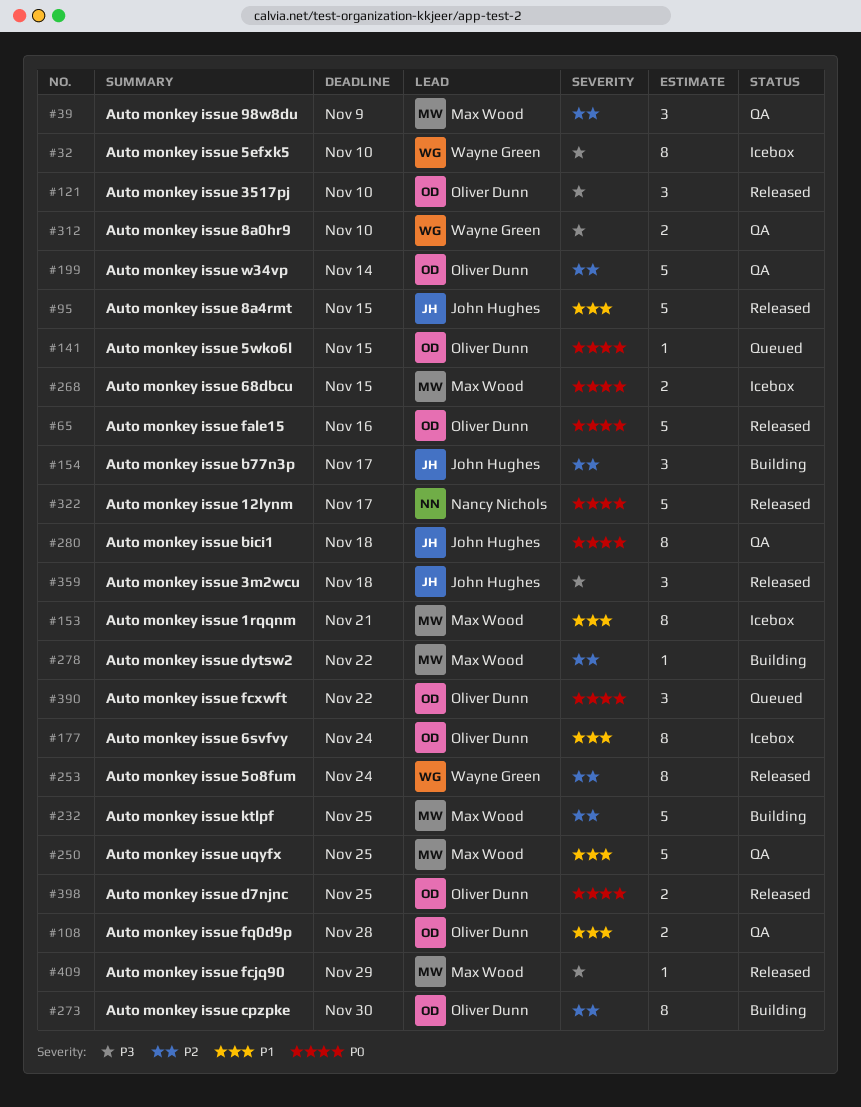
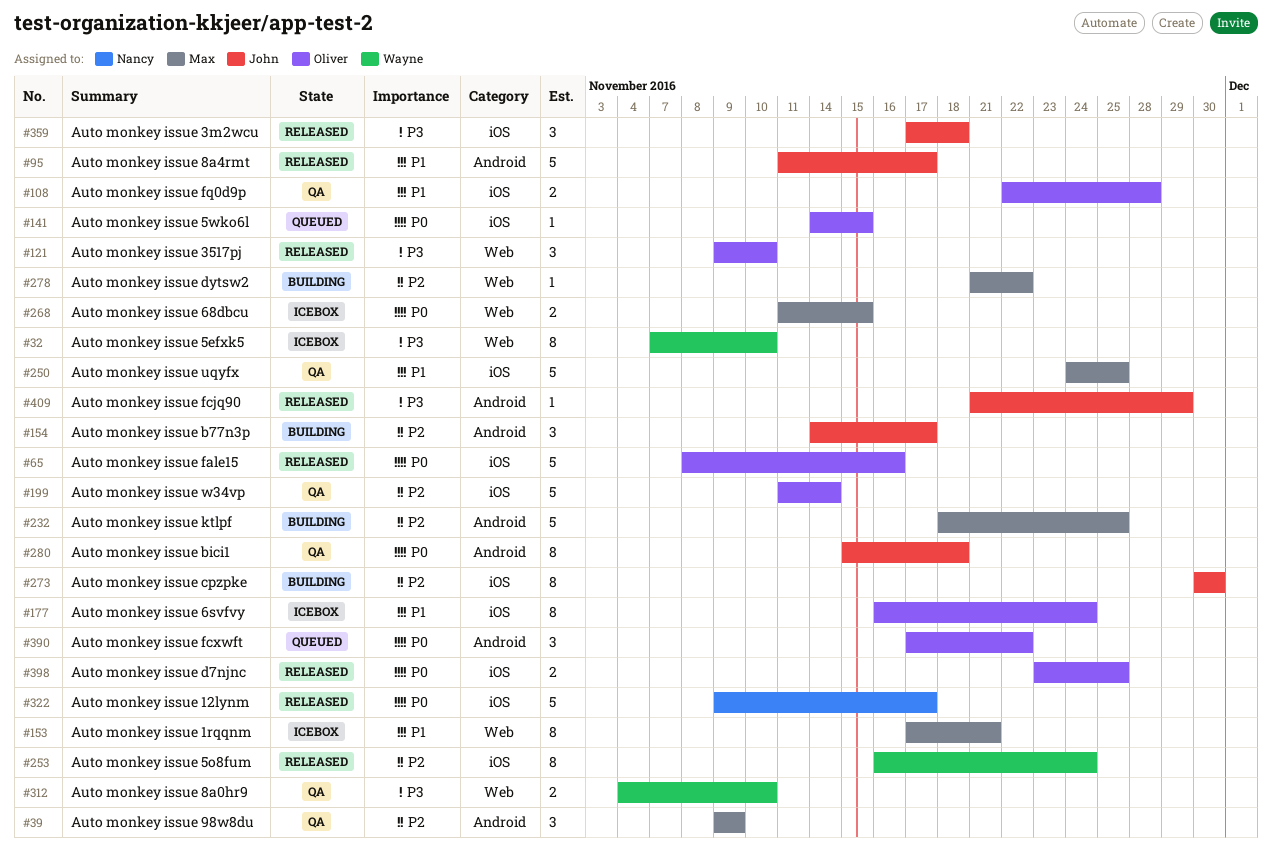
#95, due: Nov 15 -> Nov 17
#273, owner: Oliver Dunn -> John Hughes
#409, owner: Max Wood -> John Hughes

